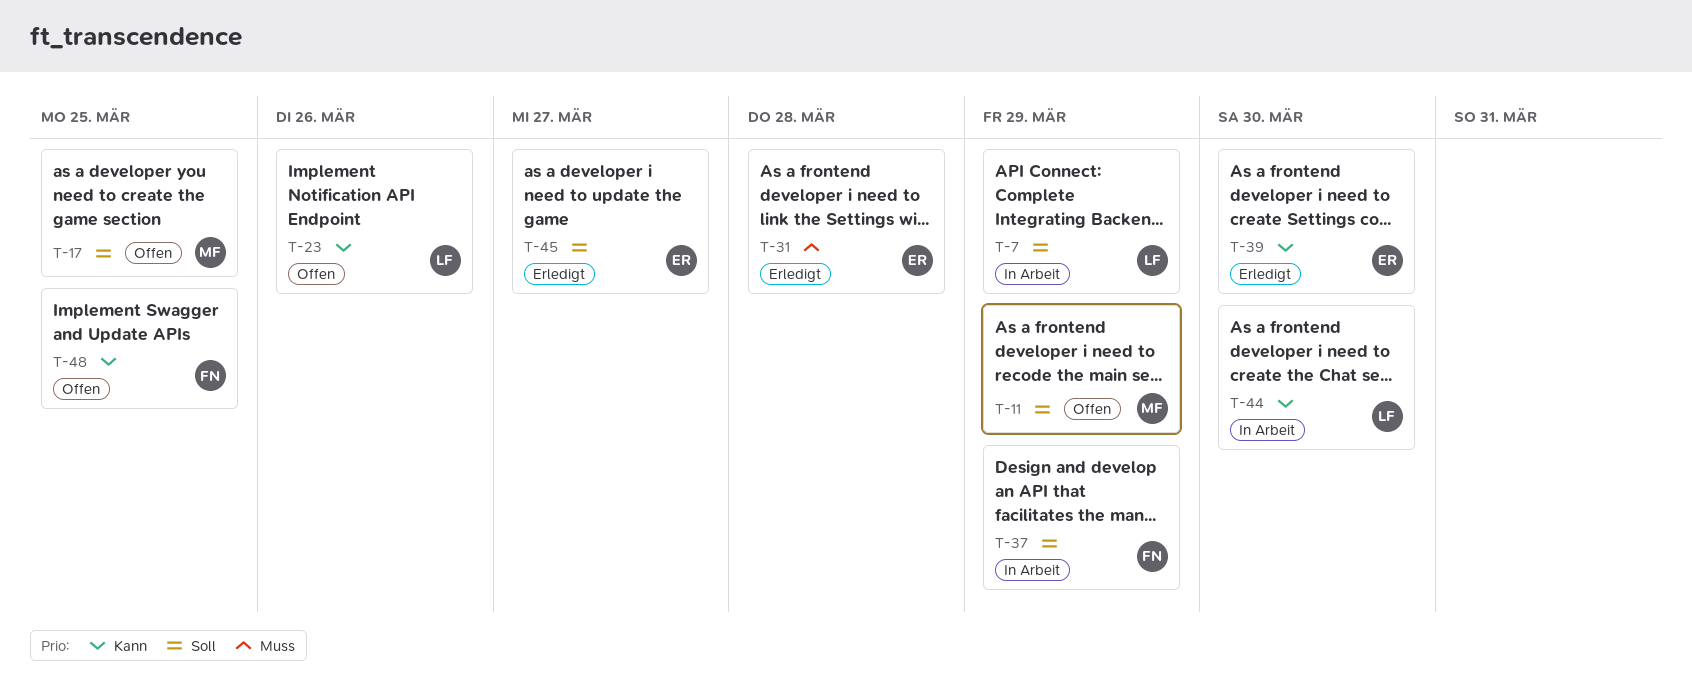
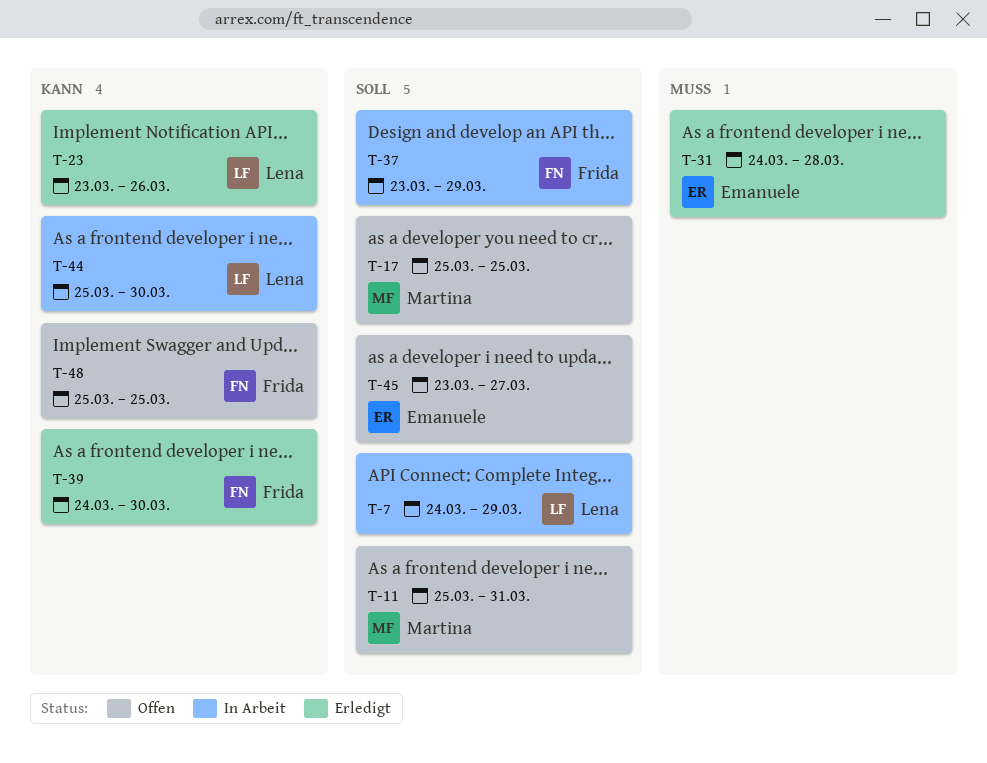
T-11, due: Mar 29 -> Mar 31
T-23, status: Offen -> Erledigt
T-39, owner: Emanuele -> Frida
T-45, status: Erledigt -> Offen

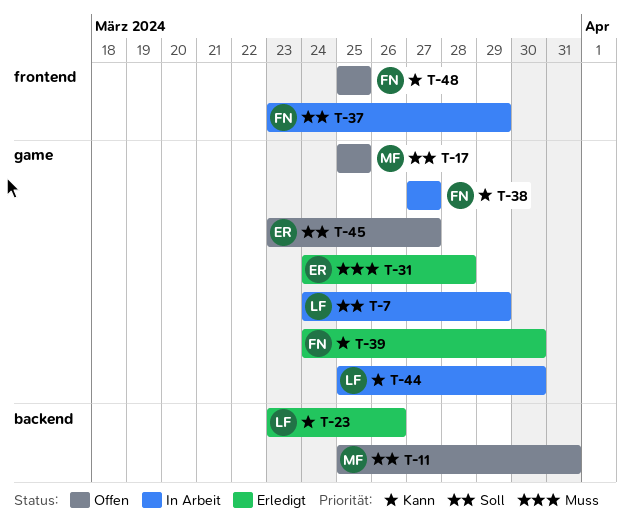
T-38: none -> present

